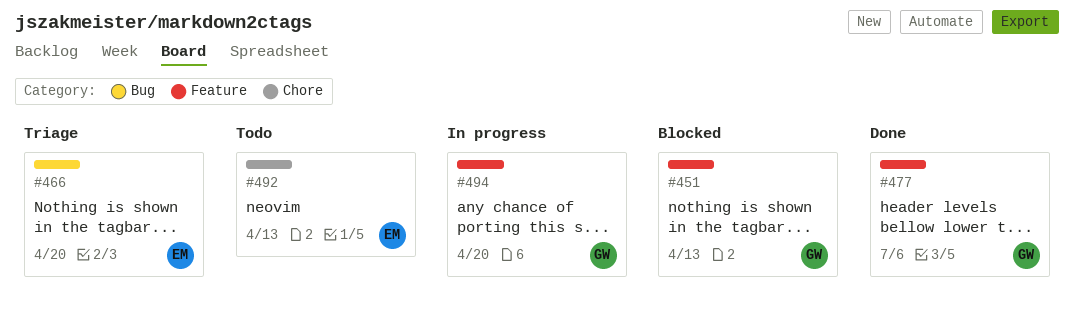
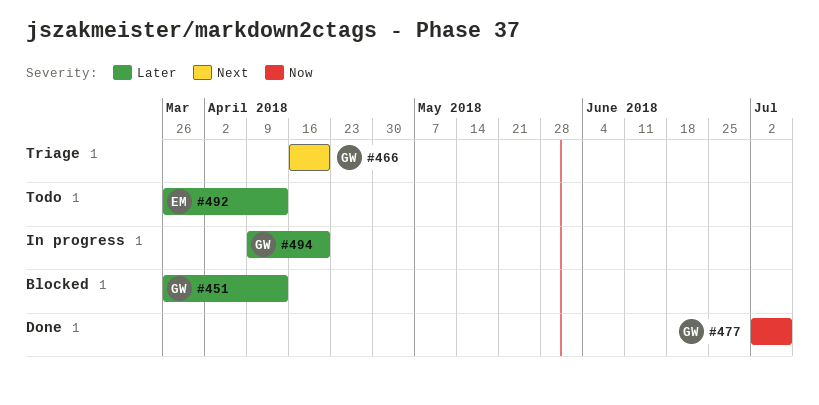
#466, owner: EM -> GW

